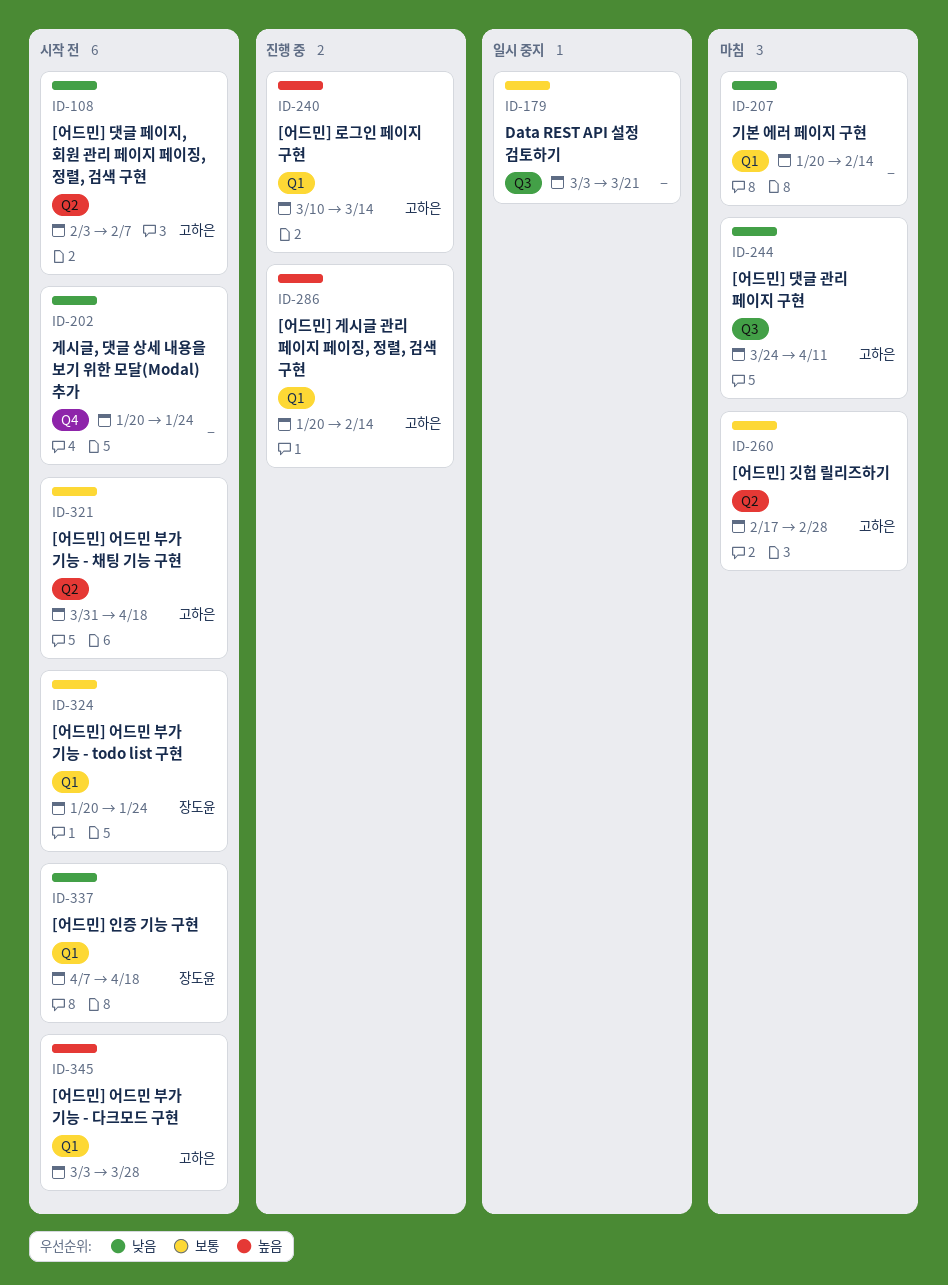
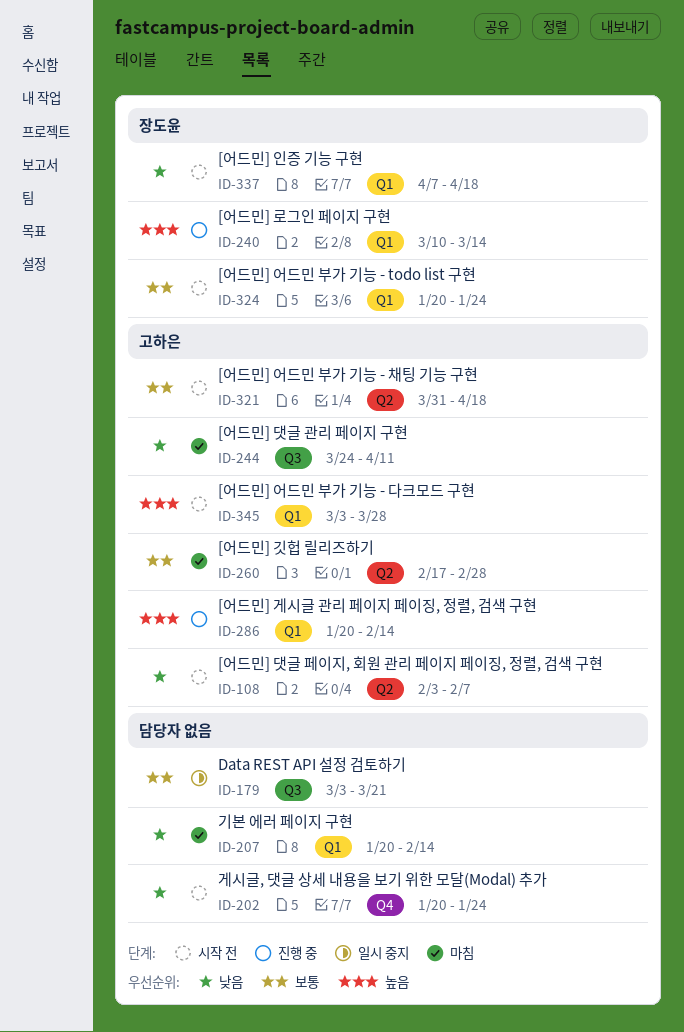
ID-240, owner: 고하은 -> 장도윤

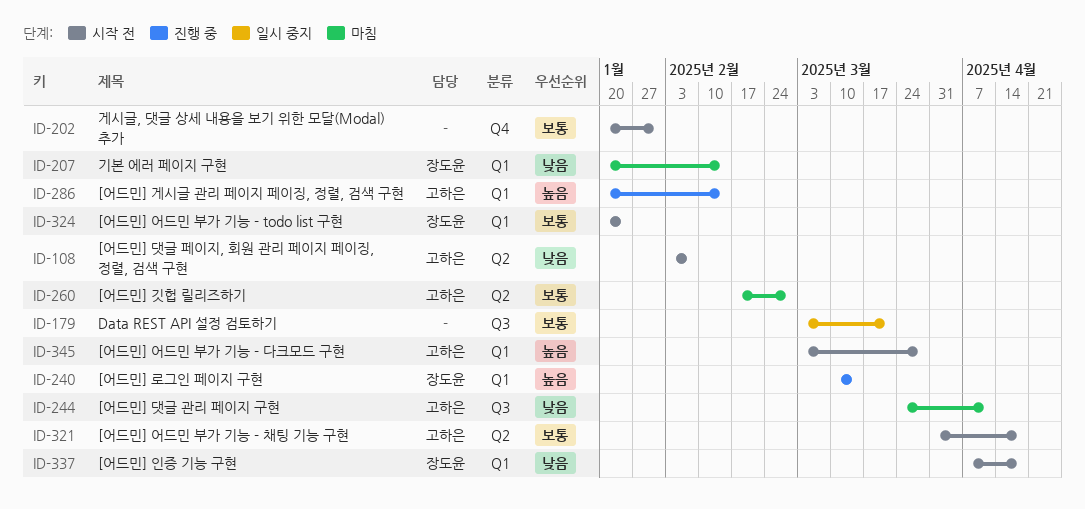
ID-202, priority: 낮음 -> 보통
ID-202, due: Jan 24 -> Jan 31
ID-207, owner: none -> 장도윤

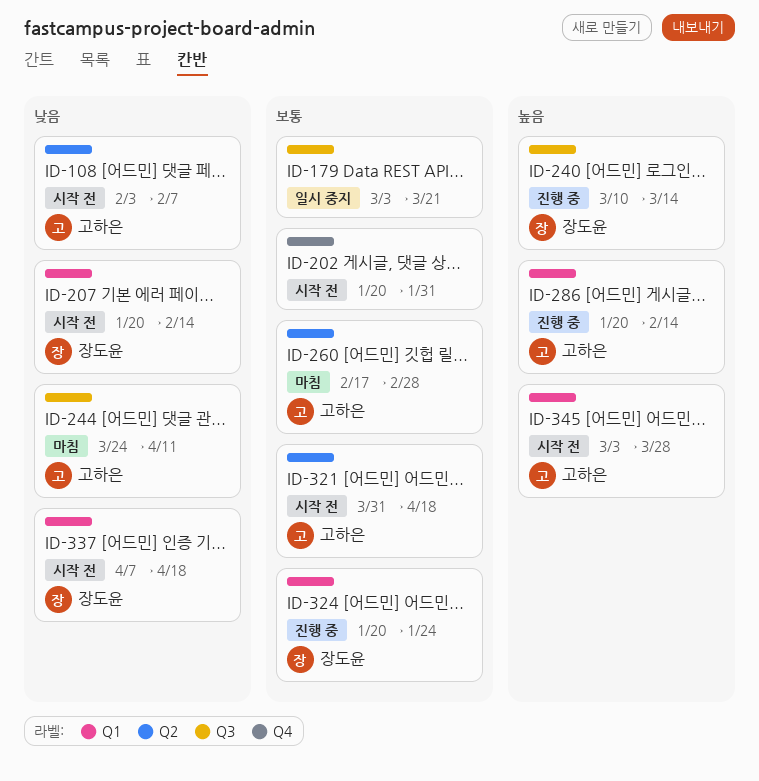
ID-207, status: 마침 -> 시작 전
ID-240, label: Q1 -> Q3
ID-324, status: 시작 전 -> 진행 중

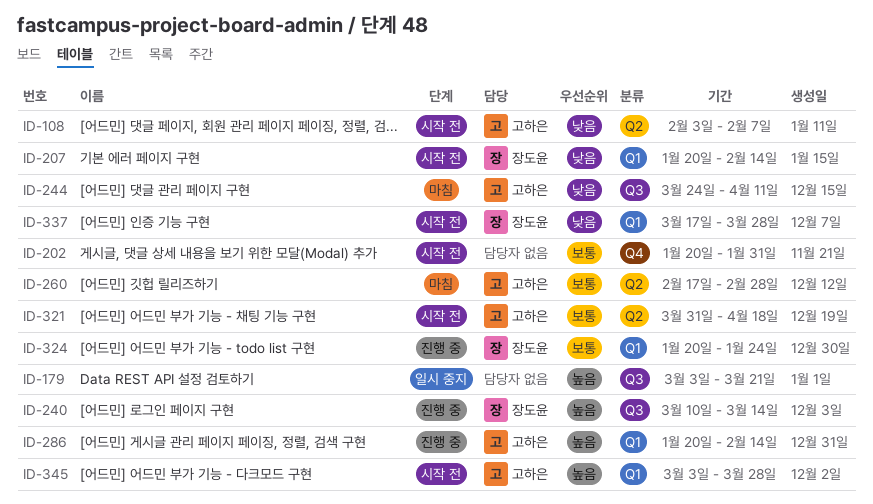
ID-179, priority: 보통 -> 높음
ID-337, start: Apr 7 -> Mar 17
ID-337, due: Apr 18 -> Mar 28

